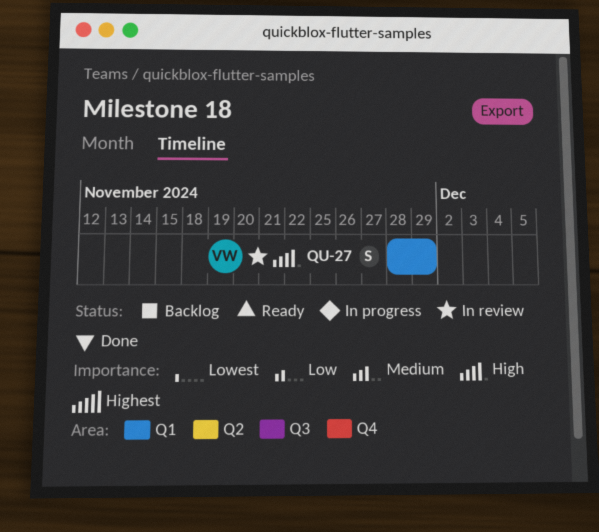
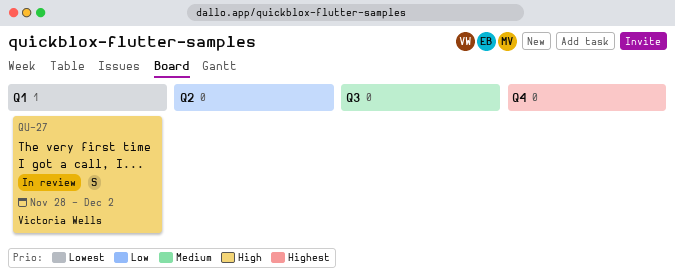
QU-27, due: Nov 29 -> Dec 2

